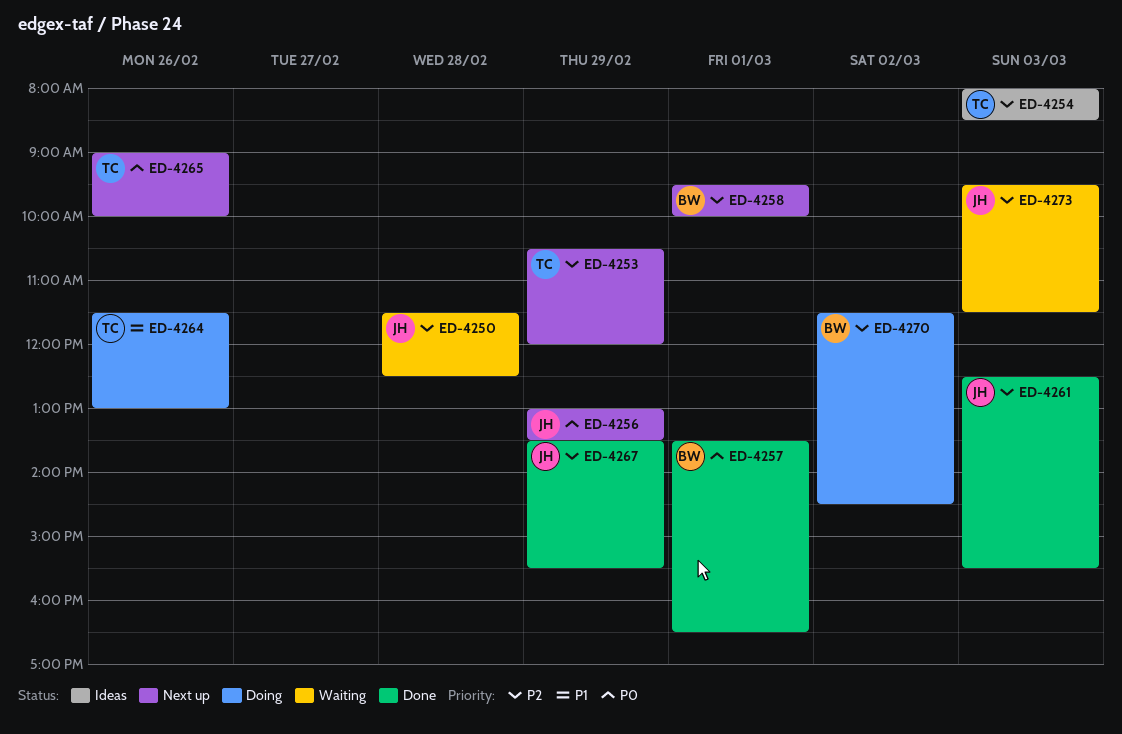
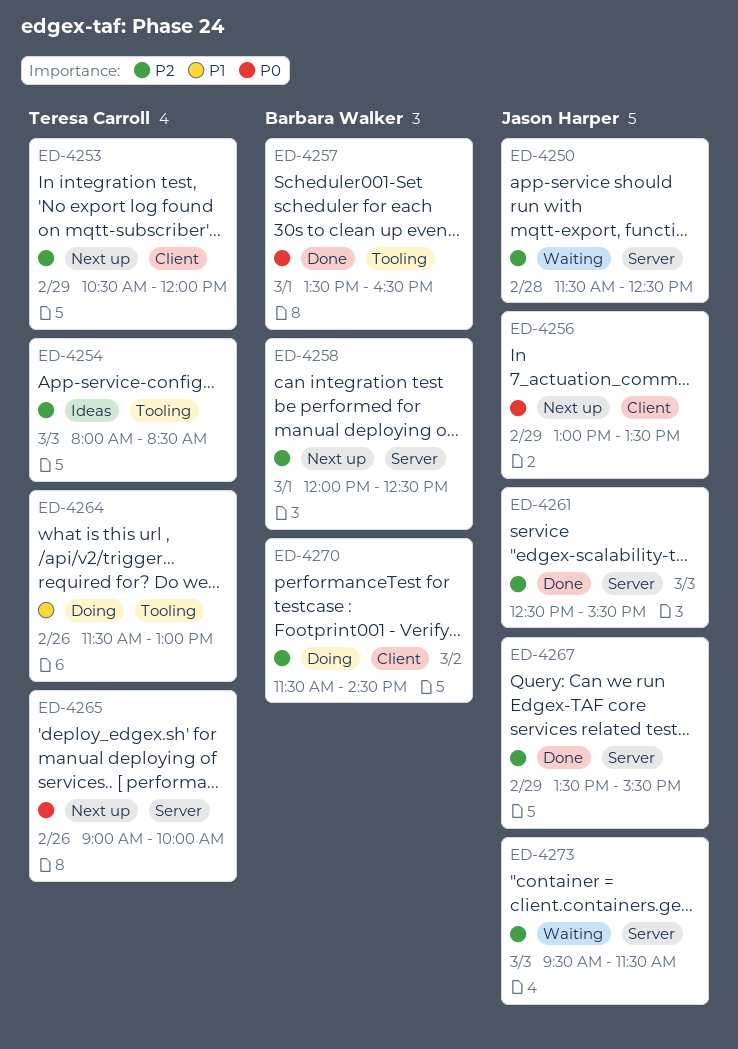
ED-4258, begins: 09:30 -> 12:00
ED-4258, ends: 10:00 -> 12:30

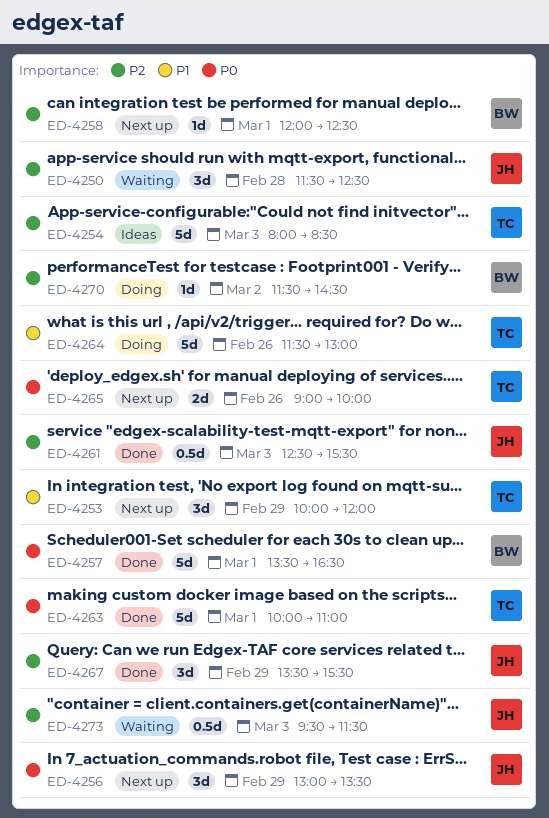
ED-4253, priority: P2 -> P1
ED-4253, begins: 10:30 -> 10:00
ED-4263: none -> present

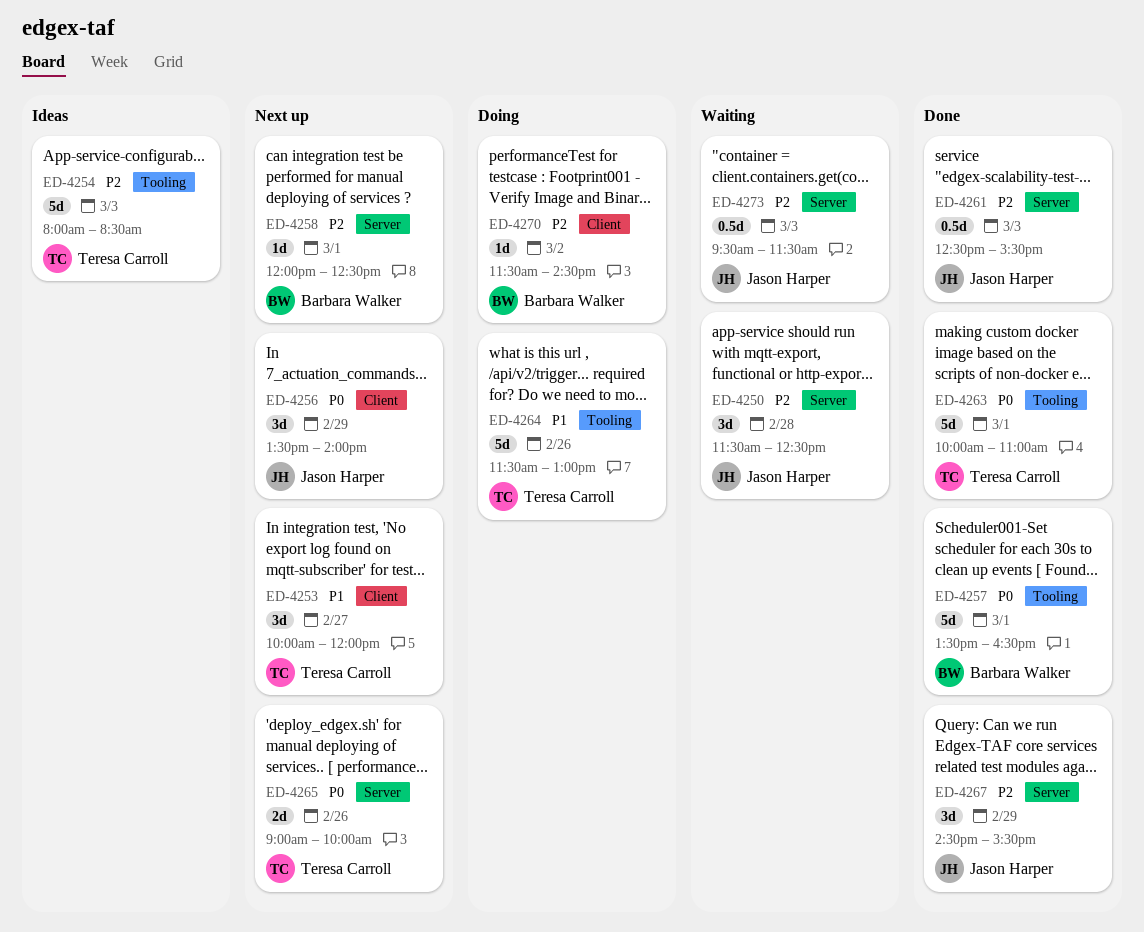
ED-4253, day: Feb 29 -> Feb 27
ED-4256, begins: 13:00 -> 13:30
ED-4256, ends: 13:30 -> 14:00
ED-4267, begins: 13:30 -> 14:30

